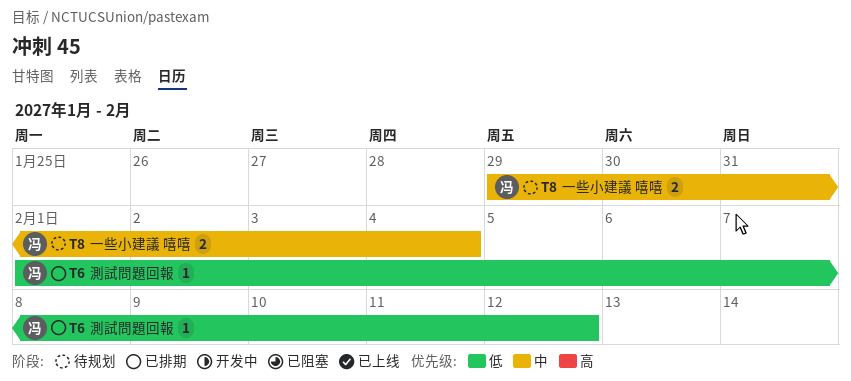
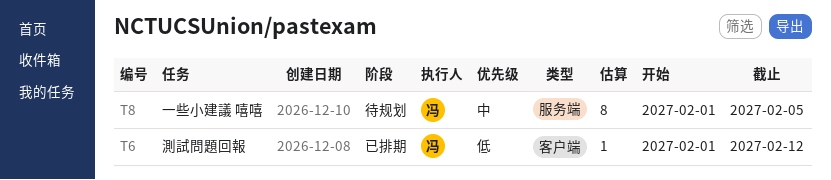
T8, estimate: 2 -> 8
T8, start: Jan 29 -> Feb 1
T8, due: Feb 4 -> Feb 5

